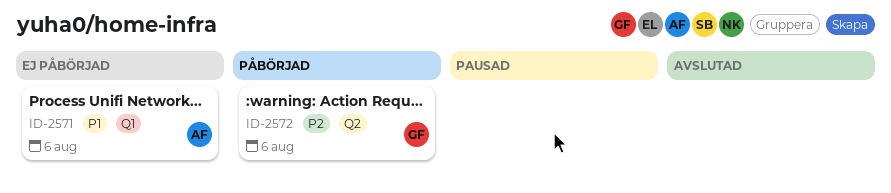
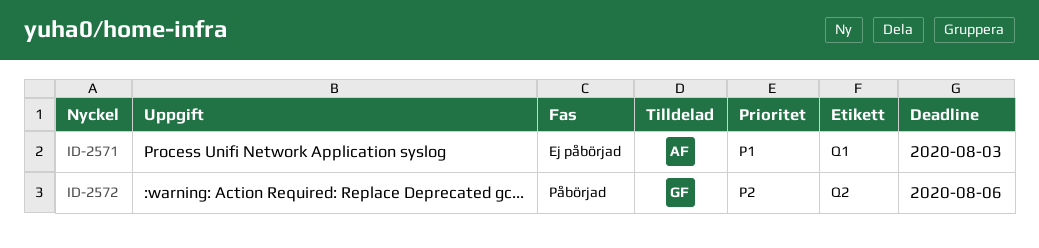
ID-2571, due: Aug 6 -> Aug 3

